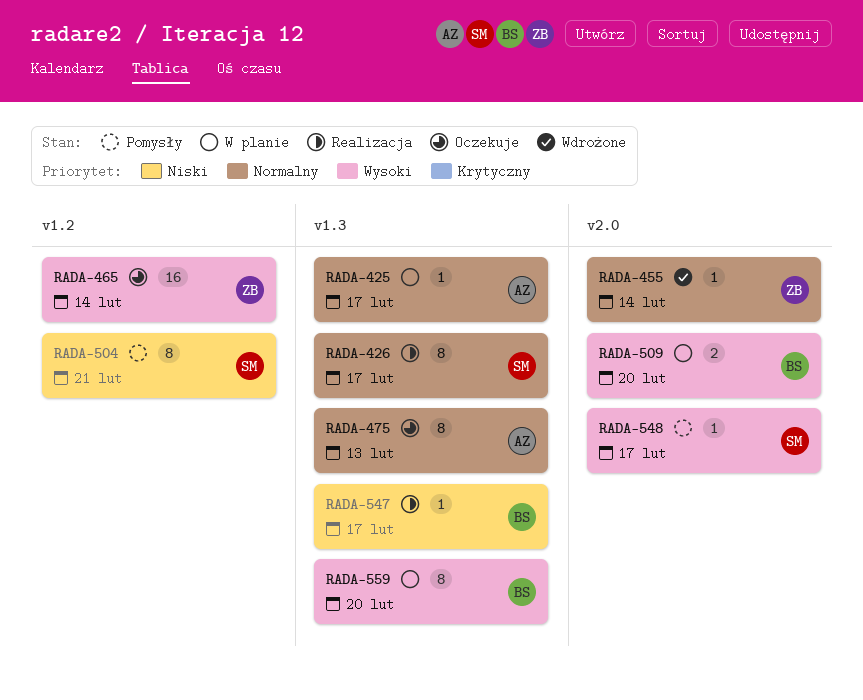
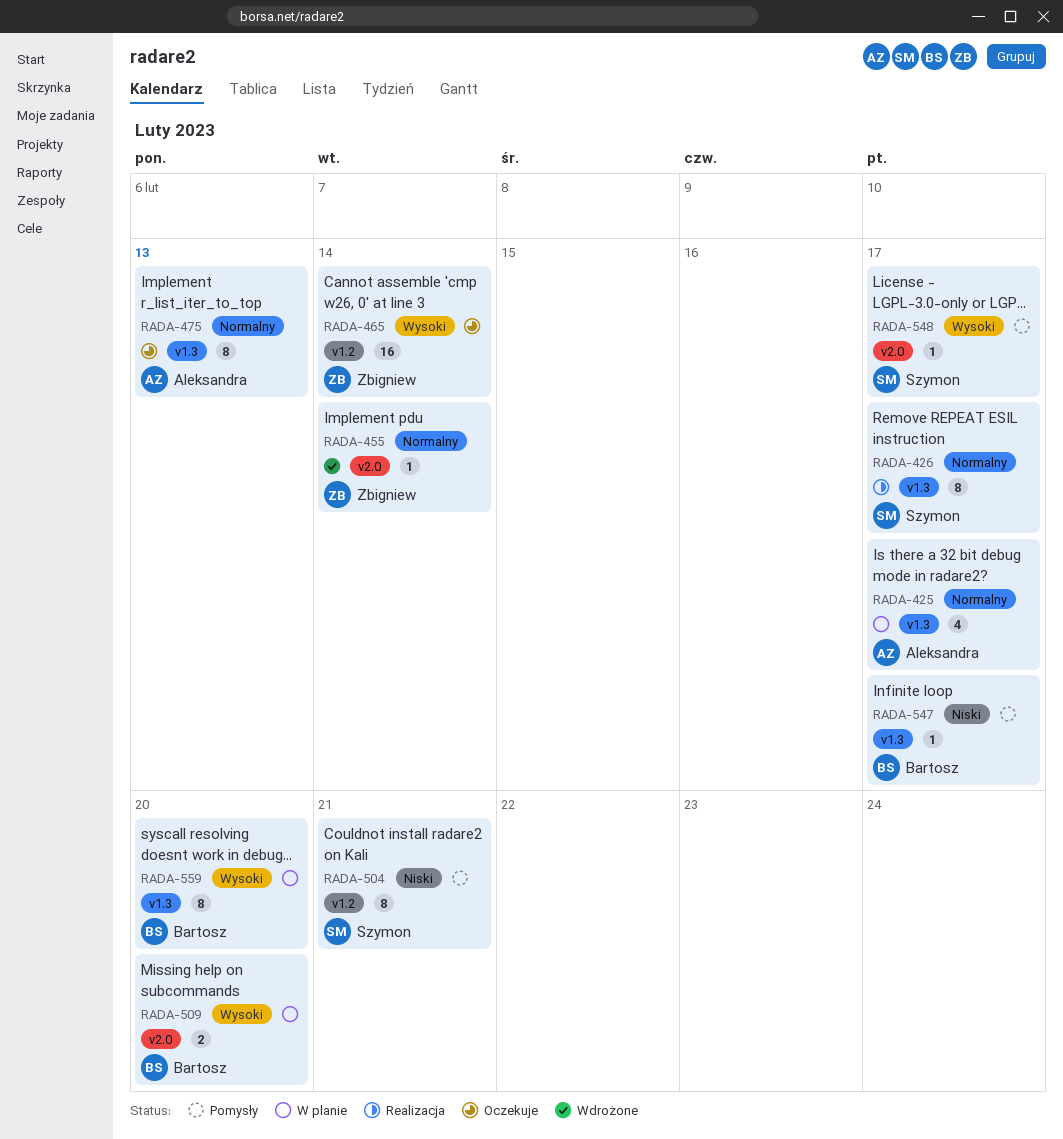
RADA-425, estimate: 1 -> 4
RADA-547, status: Realizacja -> Pomysły

